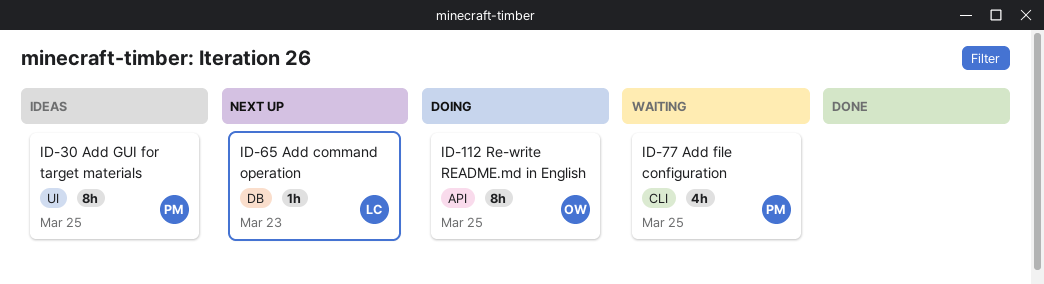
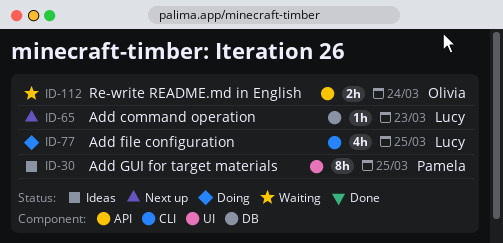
ID-77, status: Waiting -> Doing
ID-77, owner: Pamela -> Lucy
ID-112, status: Doing -> Waiting
ID-112, estimate: 8h -> 2h
ID-112, due: Mar 25 -> Mar 24

